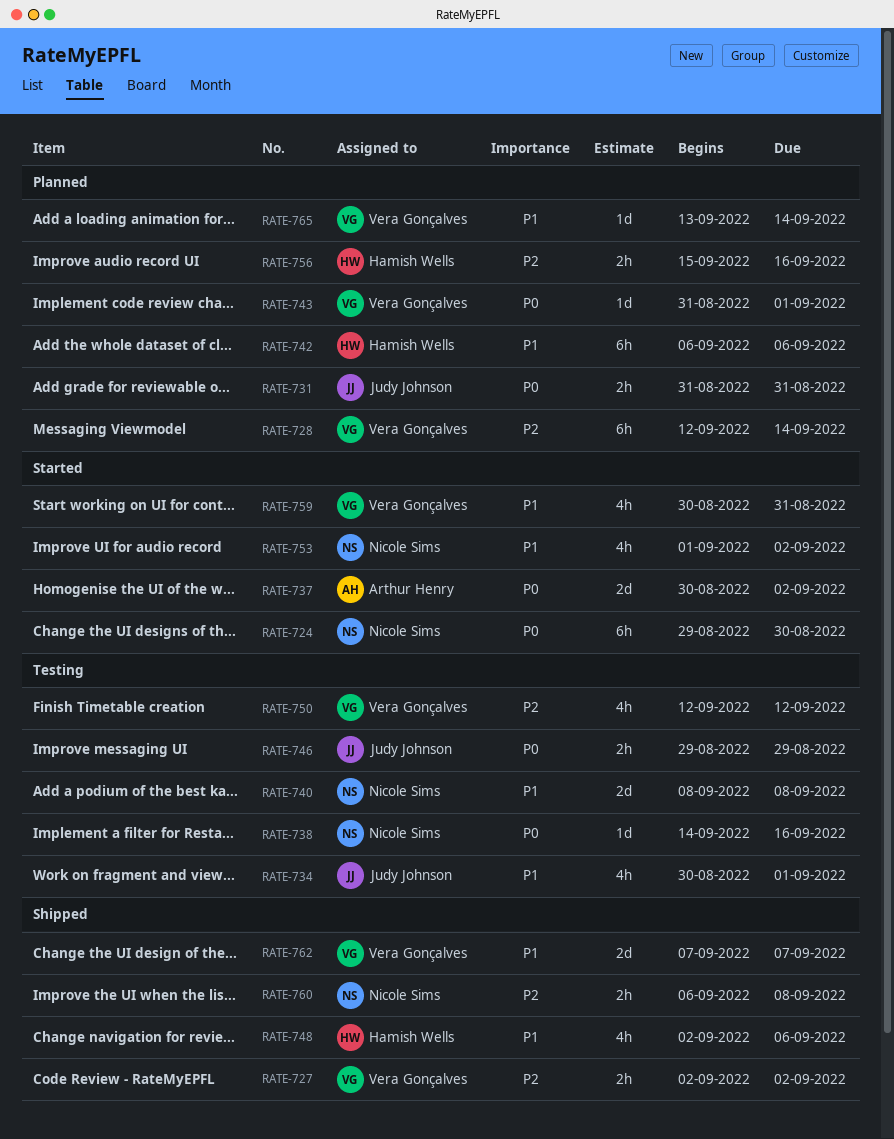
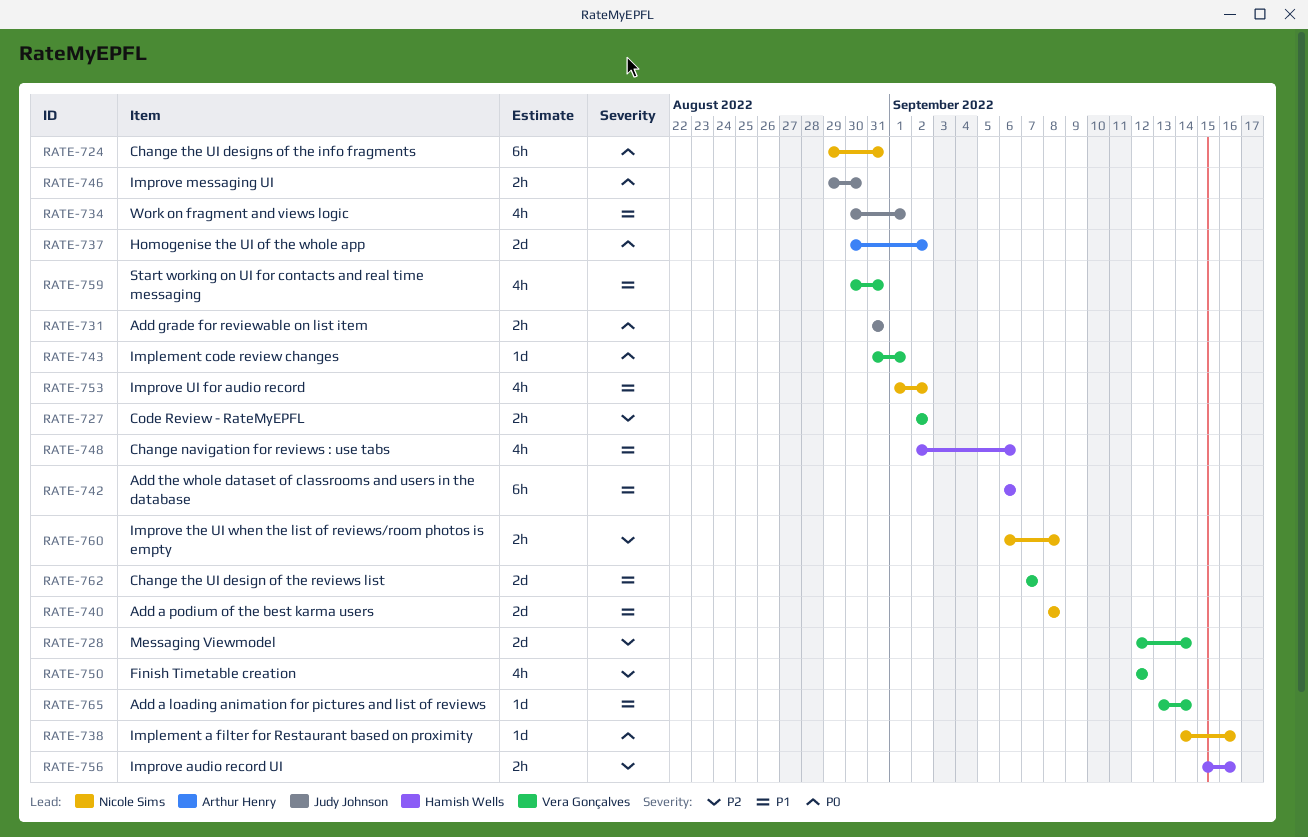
RATE-724, due: Aug 30 -> Aug 31
RATE-728, estimate: 6h -> 2d
RATE-746, due: Aug 29 -> Aug 30

